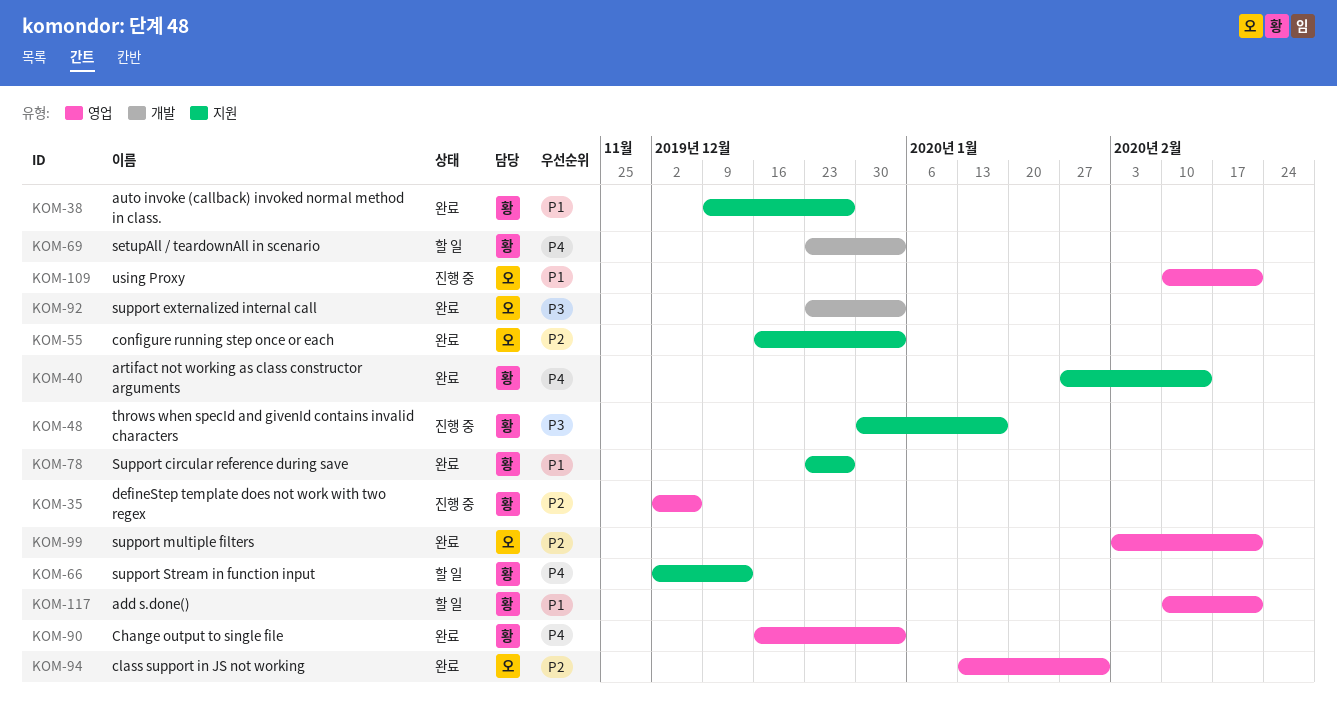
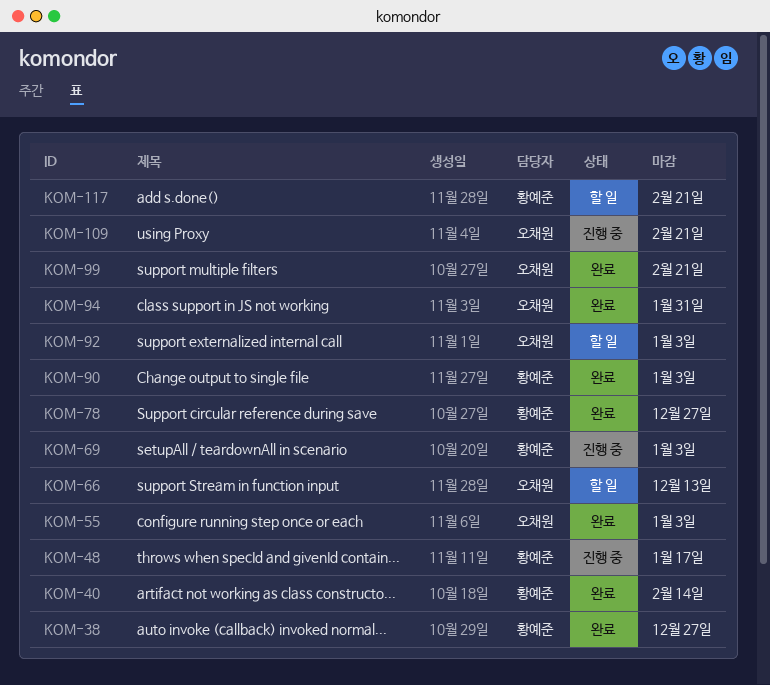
KOM-35: present -> none
KOM-66, owner: 황예준 -> 오채원
KOM-69, status: 할 일 -> 진행 중
KOM-92, status: 완료 -> 할 일

